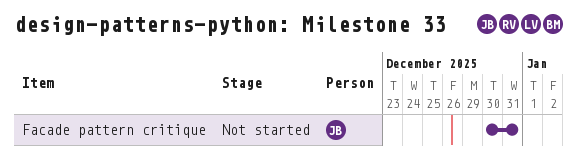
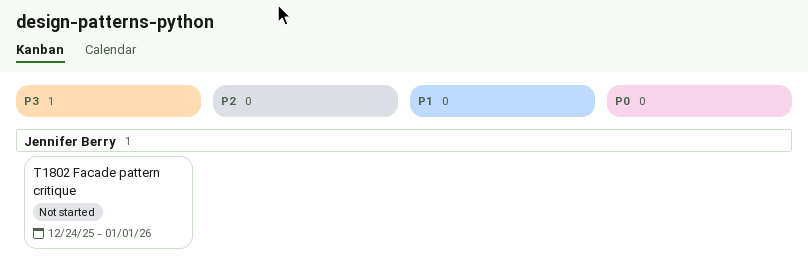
Facade pattern critique, start: Dec 30 -> Dec 24
Facade pattern critique, due: Dec 31 -> Jan 1

